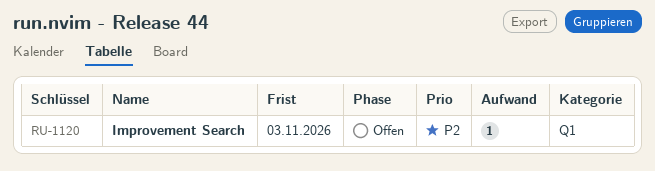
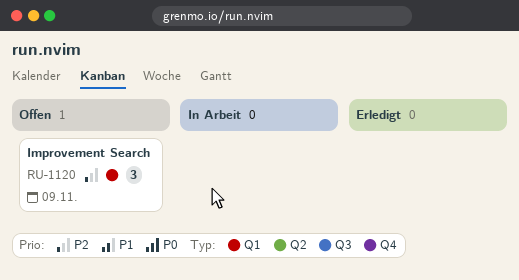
RU-1120, estimate: 1 -> 3
RU-1120, due: Nov 3 -> Nov 9

